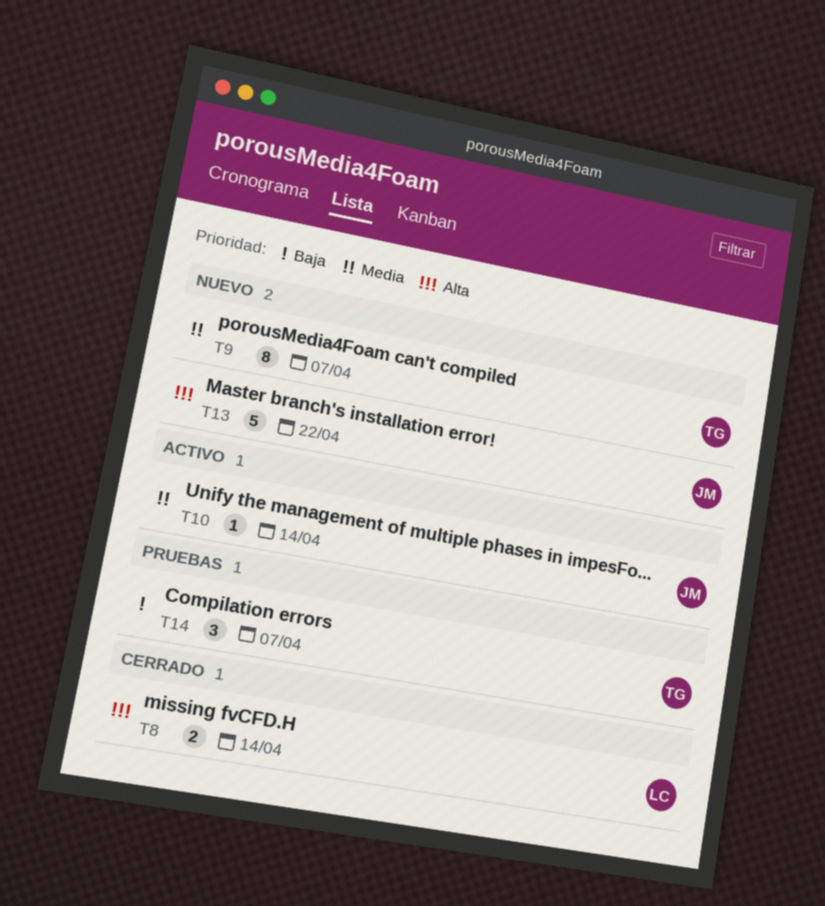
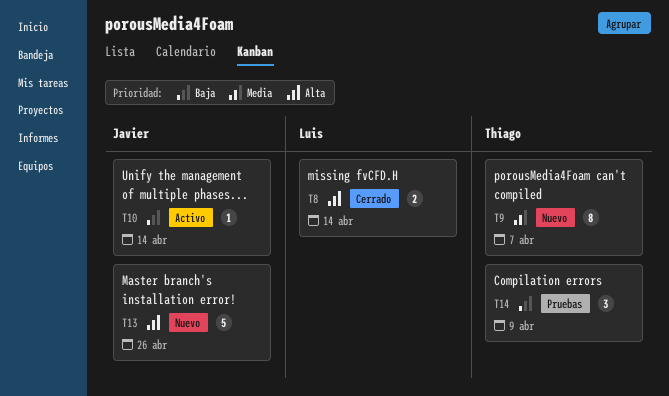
T10, priority: Media -> Baja
T13, due: Apr 22 -> Apr 26
T14, due: Apr 7 -> Apr 9

